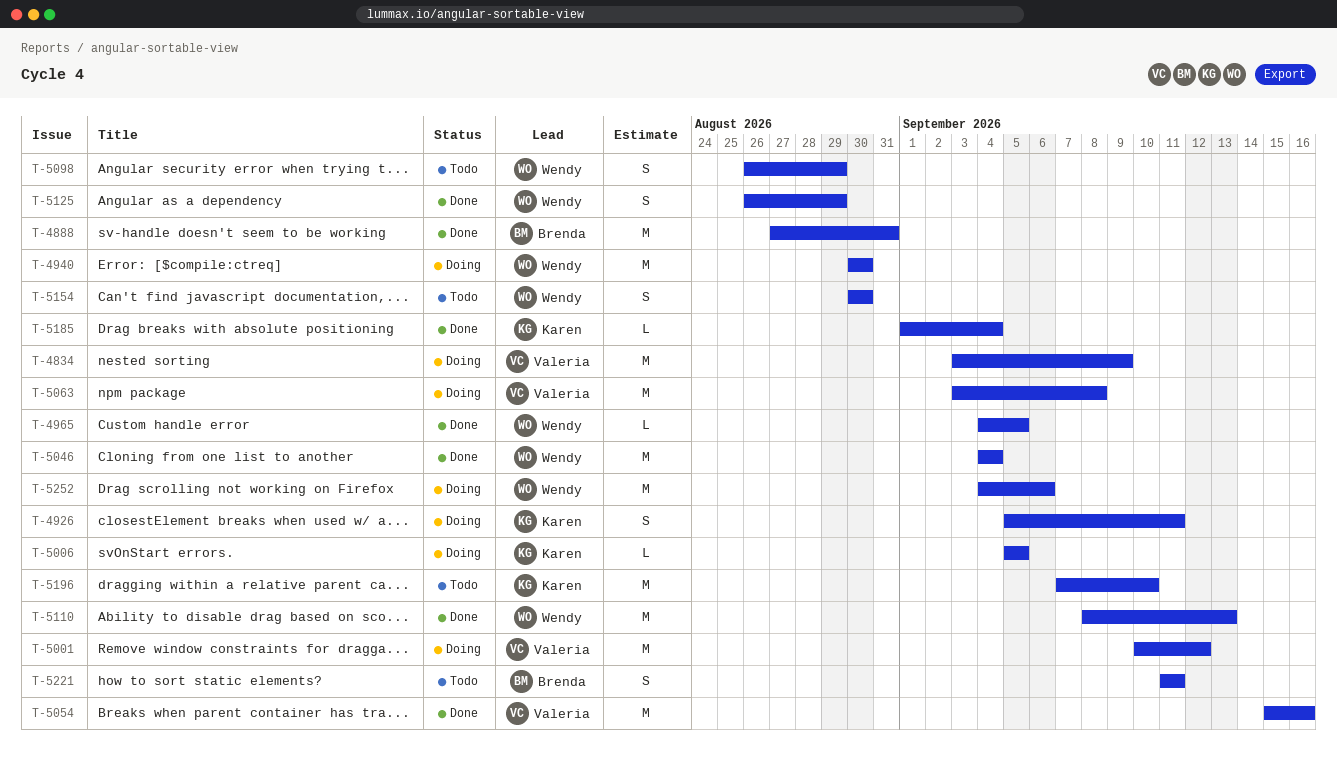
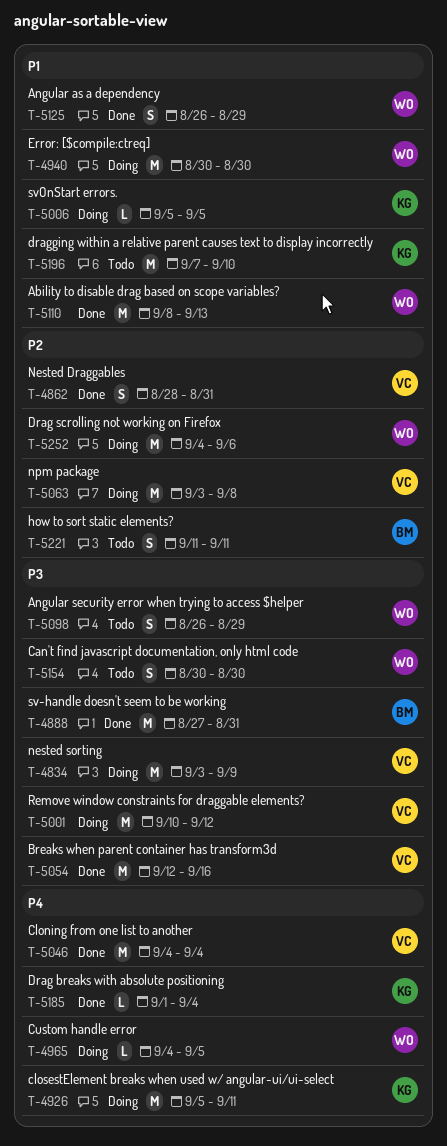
T-4862: none -> present
T-4926, estimate: S -> M
T-4965, status: Done -> Doing
T-5046, owner: Wendy -> Valeria
T-5054, start: Sep 15 -> Sep 12

